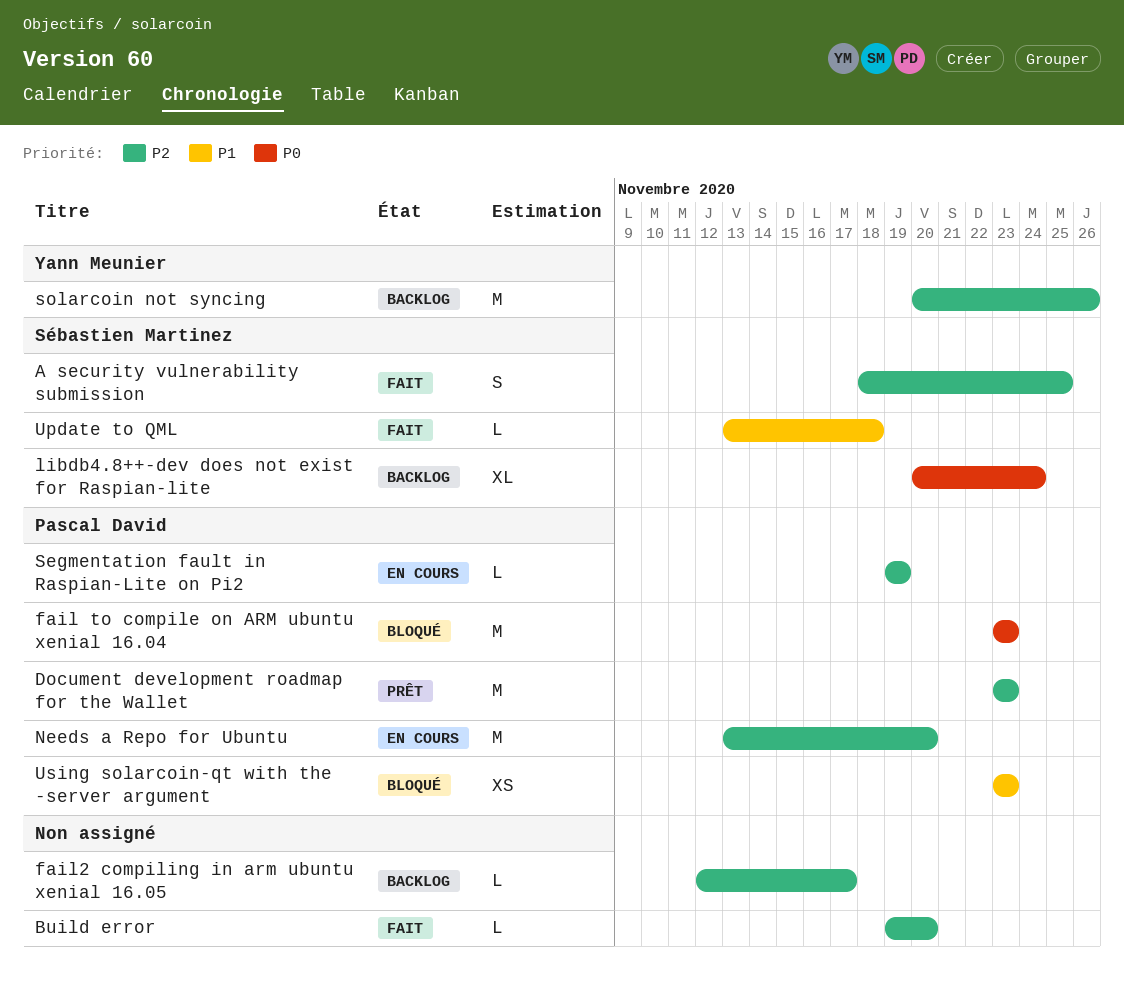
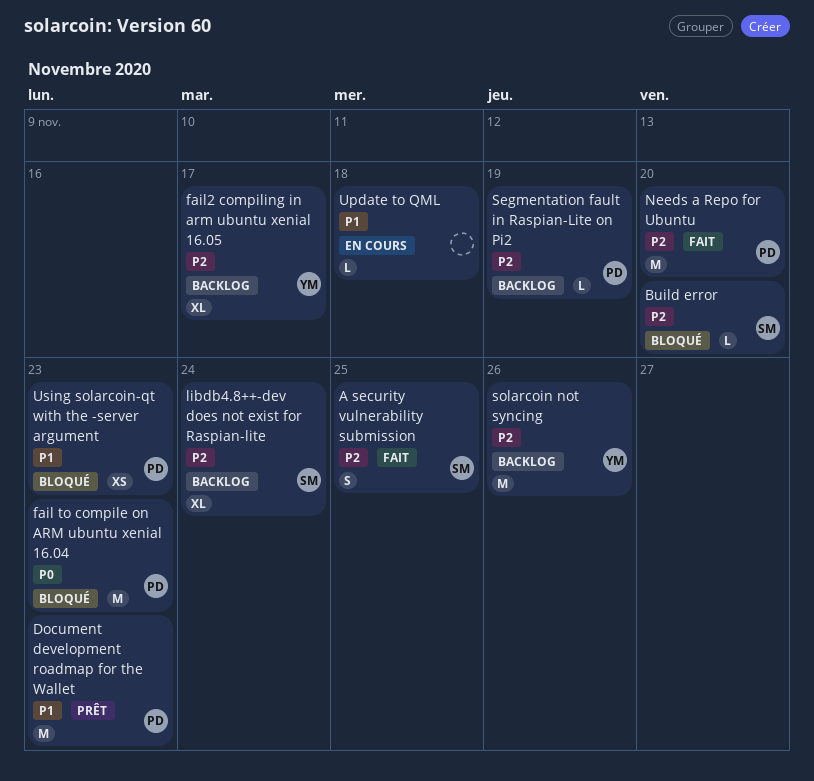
Build error, status: Fait -> Bloqué
Build error, owner: none -> Sébastien Martinez
Document development roadmap for the Wallet, priority: P2 -> P1
fail2 compiling in arm ubuntu xenial 16.05, owner: none -> Yann Meunier
fail2 compiling in arm ubuntu xenial 16.05, estimate: L -> XL
libdb4.8++-dev does not exist for Raspian-lite, priority: P0 -> P2
Needs a Repo for Ubuntu, status: En cours -> Fait
Segmentation fault in Raspian-Lite on Pi2, status: En cours -> Backlog
Update to QML, status: Fait -> En cours
Update to QML, owner: Sébastien Martinez -> none

